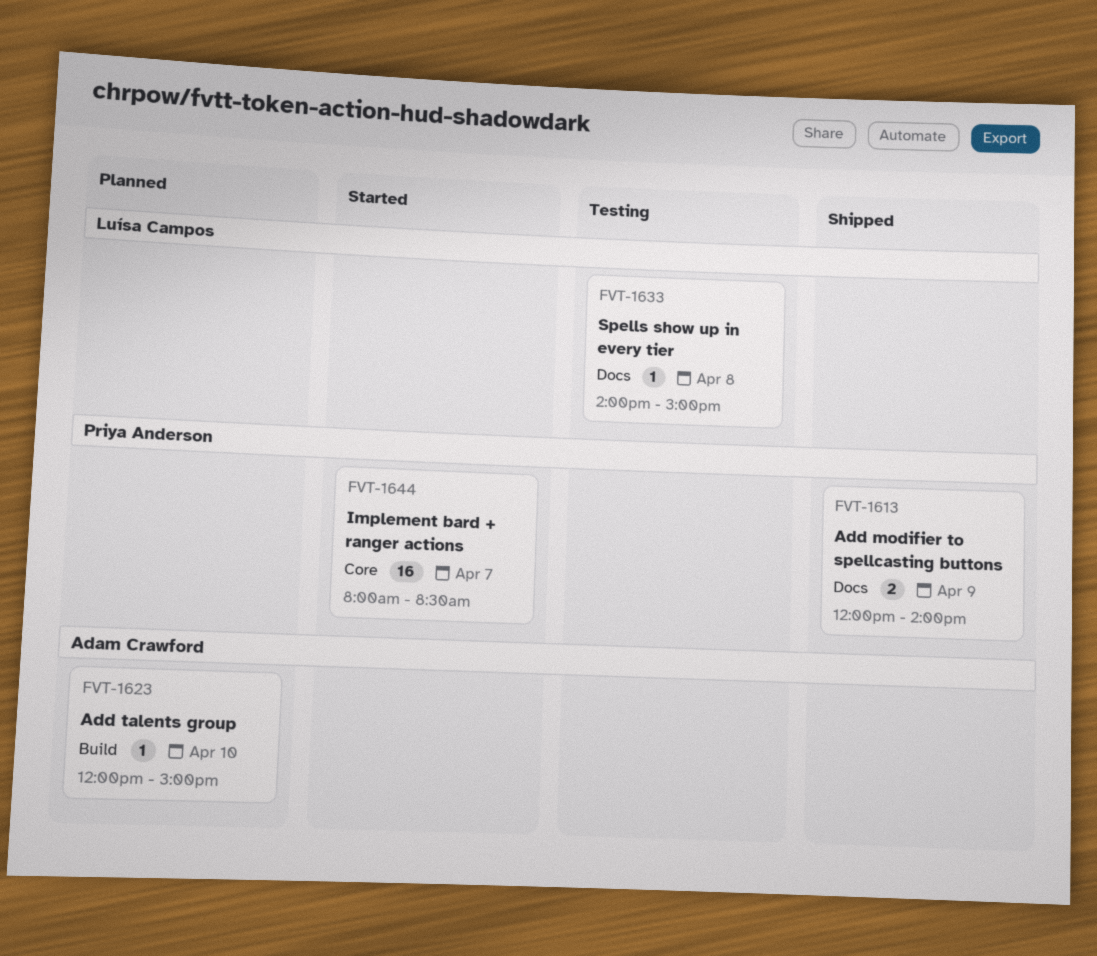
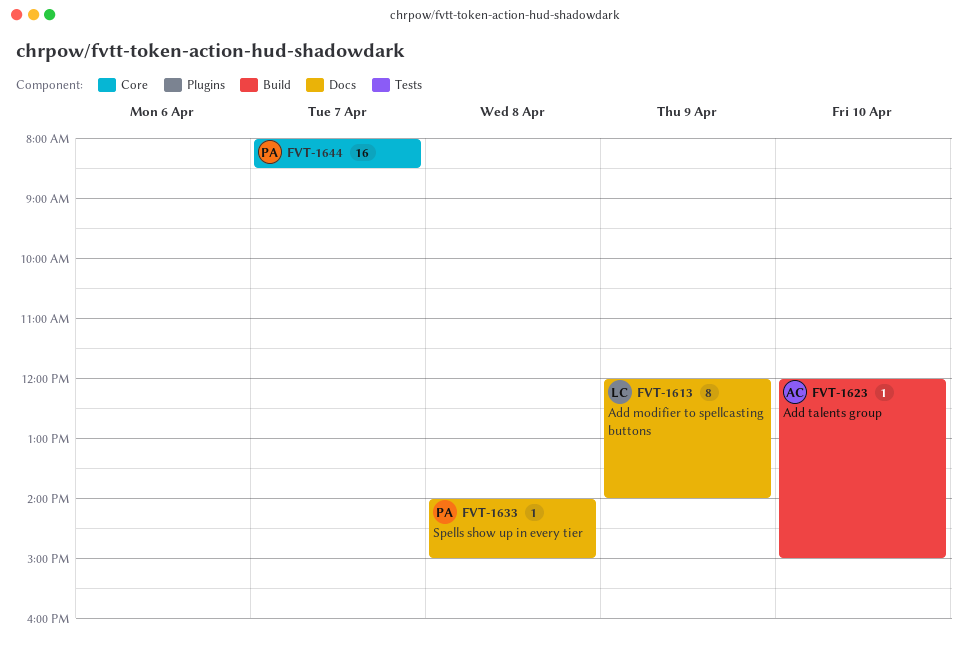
FVT-1613, owner: Priya Anderson -> Luísa Campos
FVT-1613, estimate: 2 -> 8
FVT-1633, owner: Luísa Campos -> Priya Anderson

